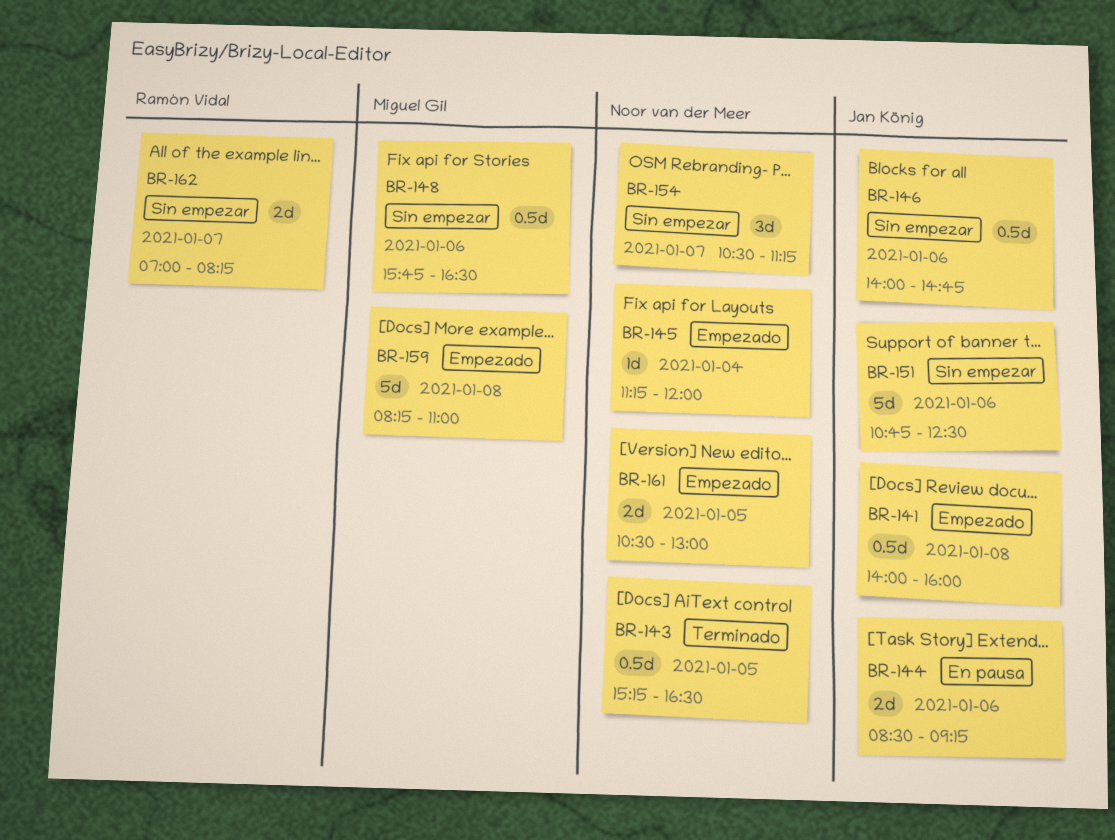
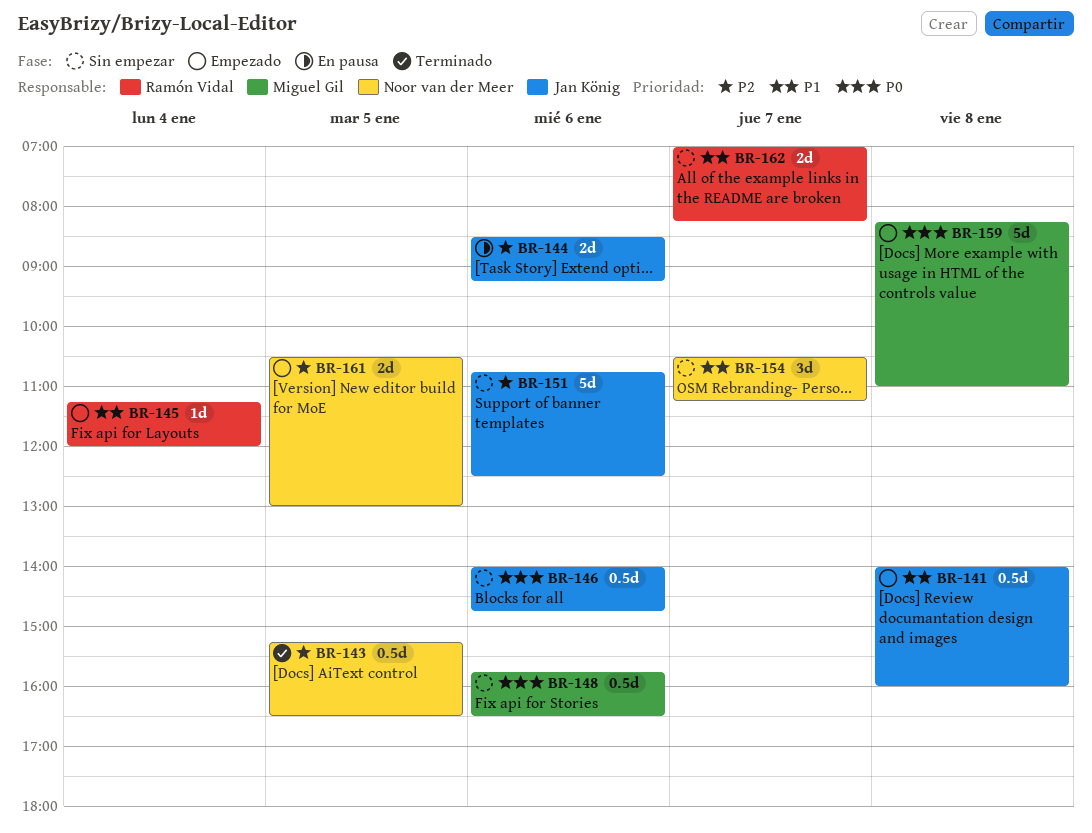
BR-145, owner: Noor van der Meer -> Ramón Vidal

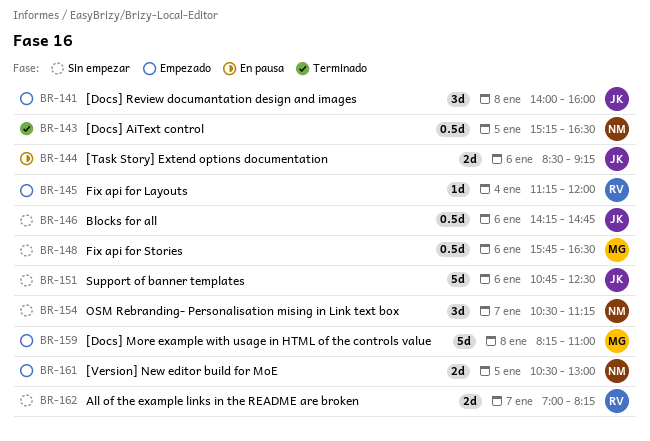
BR-141, estimate: 0.5d -> 3d
BR-146, begins: 14:00 -> 14:15

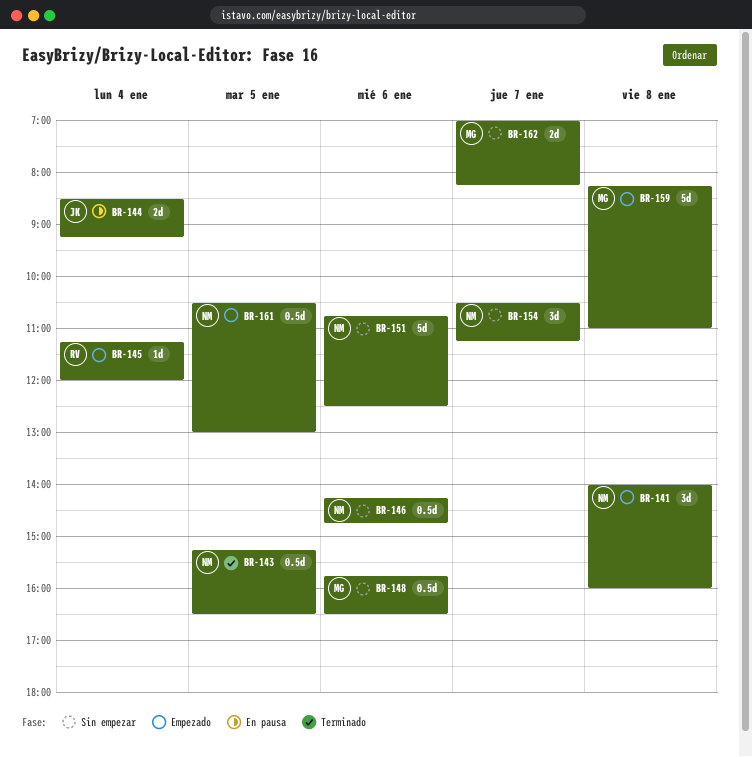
BR-141, owner: JK -> NM
BR-144, day: Jan 6 -> Jan 4
BR-146, owner: JK -> NM
BR-151, owner: JK -> NM
BR-161, estimate: 2d -> 0.5d
BR-162, owner: RV -> MG

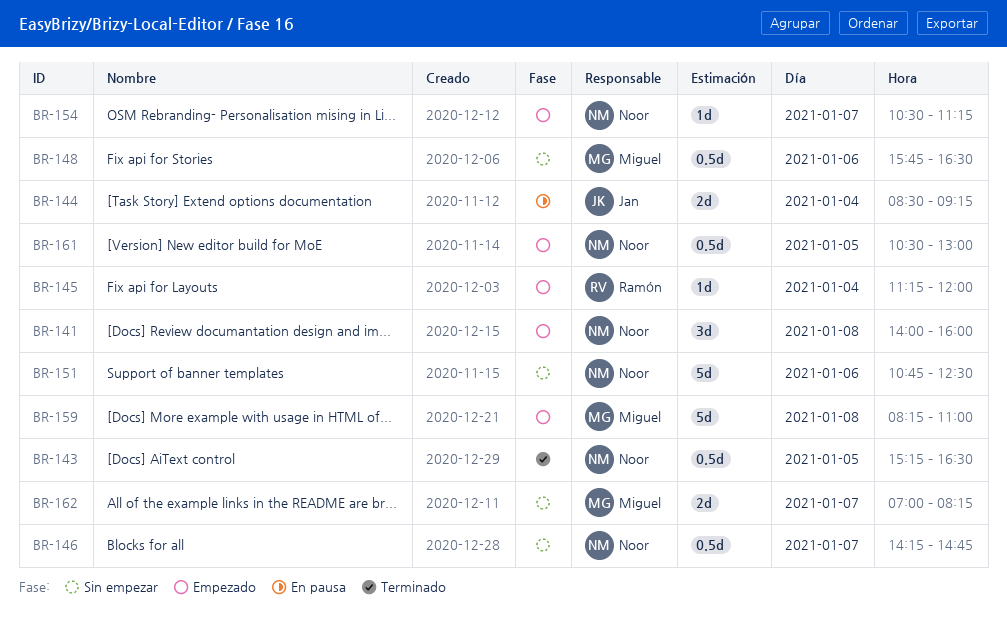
BR-146, day: Jan 6 -> Jan 7
BR-154, status: Sin empezar -> Empezado
BR-154, estimate: 3d -> 1d

